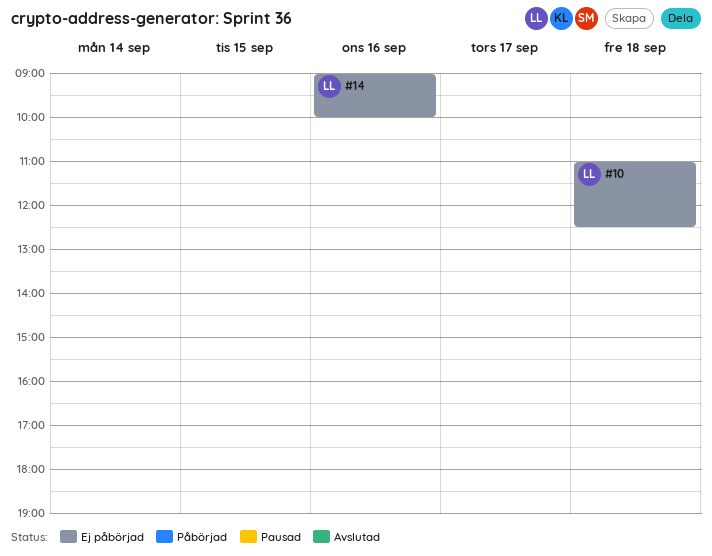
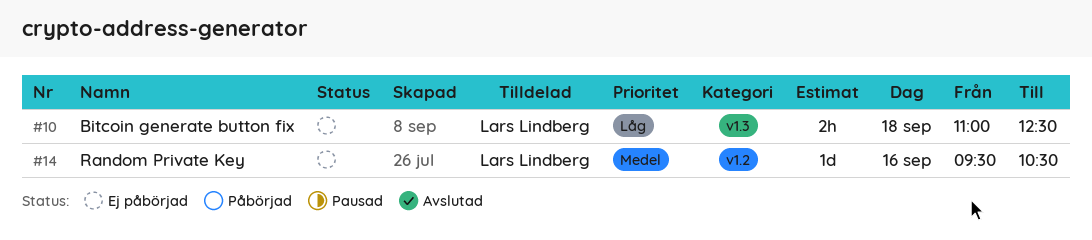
#14, begins: 09:00 -> 09:30
#14, ends: 10:00 -> 10:30

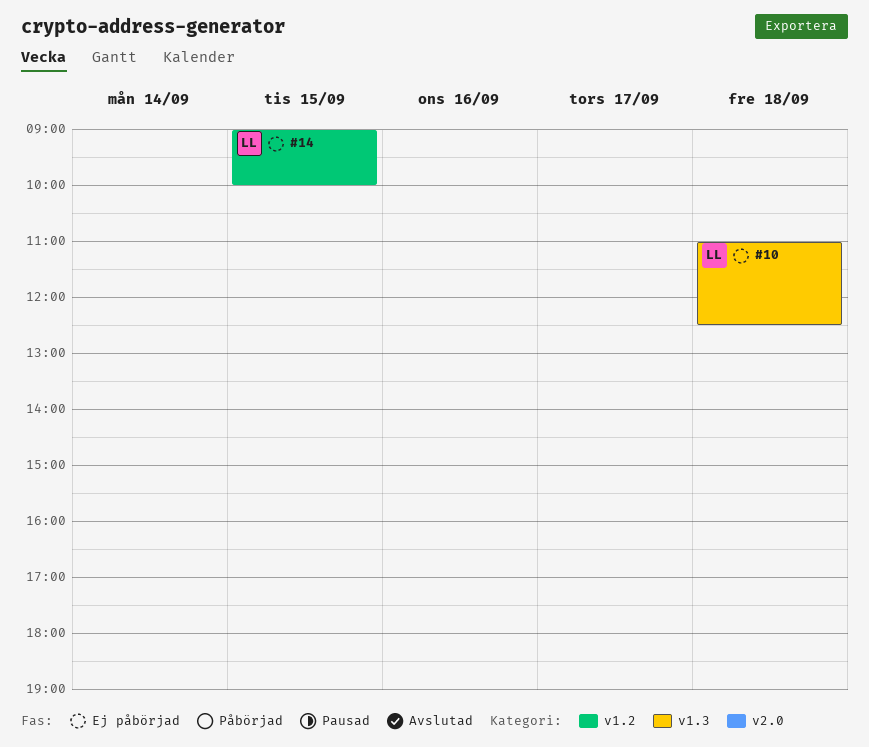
#14, day: Sep 16 -> Sep 15
#14, begins: 09:30 -> 09:00
#14, ends: 10:30 -> 10:00

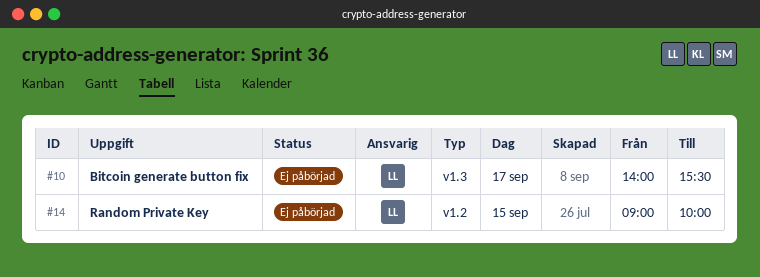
#10, day: Sep 18 -> Sep 17
#10, begins: 11:00 -> 14:00
#10, ends: 12:30 -> 15:30

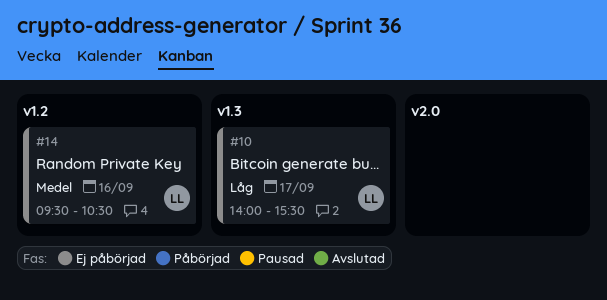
#14, day: Sep 15 -> Sep 16
#14, begins: 09:00 -> 09:30
#14, ends: 10:00 -> 10:30

